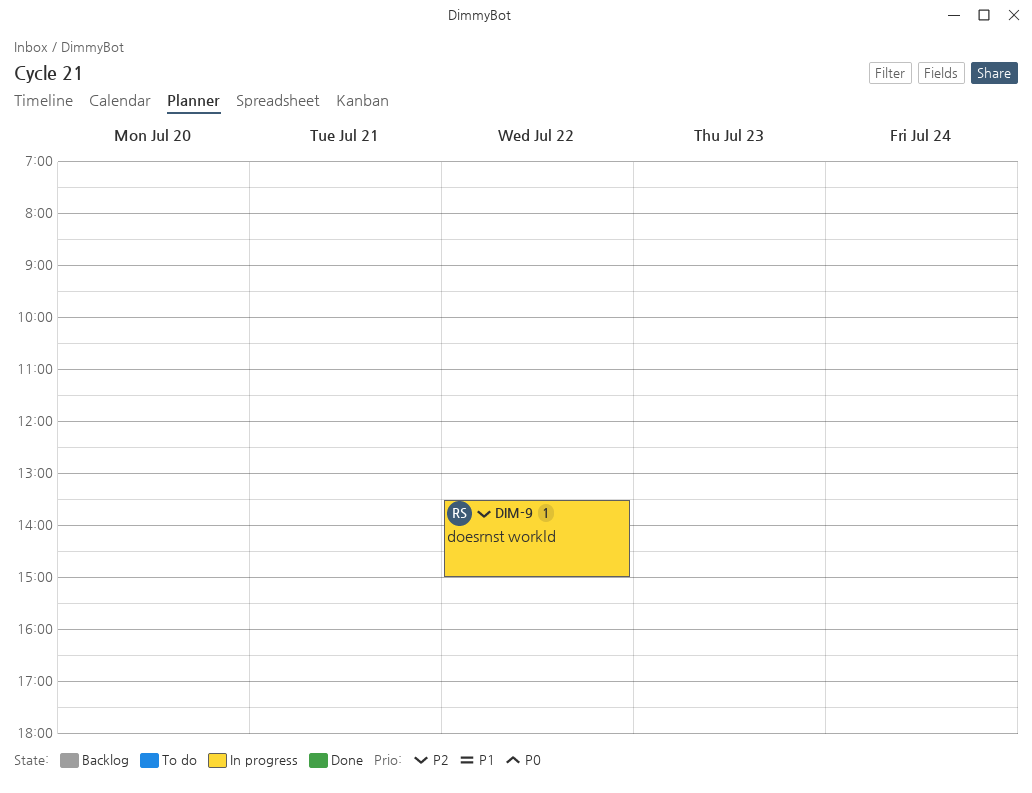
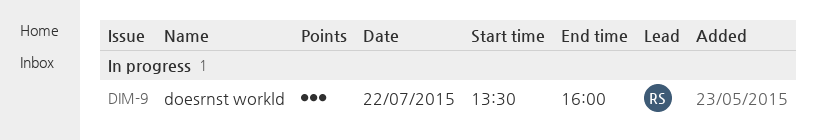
DIM-9, estimate: 1 -> 3
DIM-9, ends: 15:00 -> 16:00

